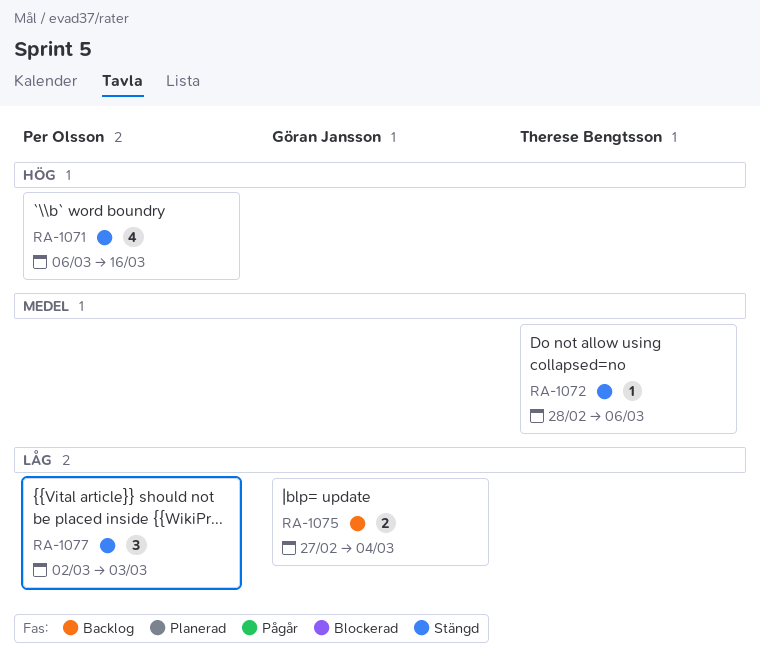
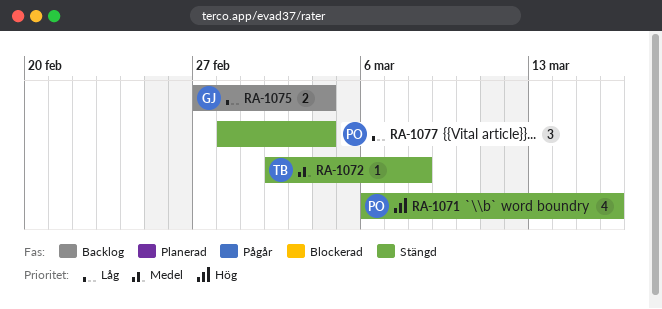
RA-1072, start: Feb 28 -> Mar 2
RA-1072, due: Mar 6 -> Mar 8
RA-1077, start: Mar 2 -> Feb 28
RA-1077, due: Mar 3 -> Mar 4

